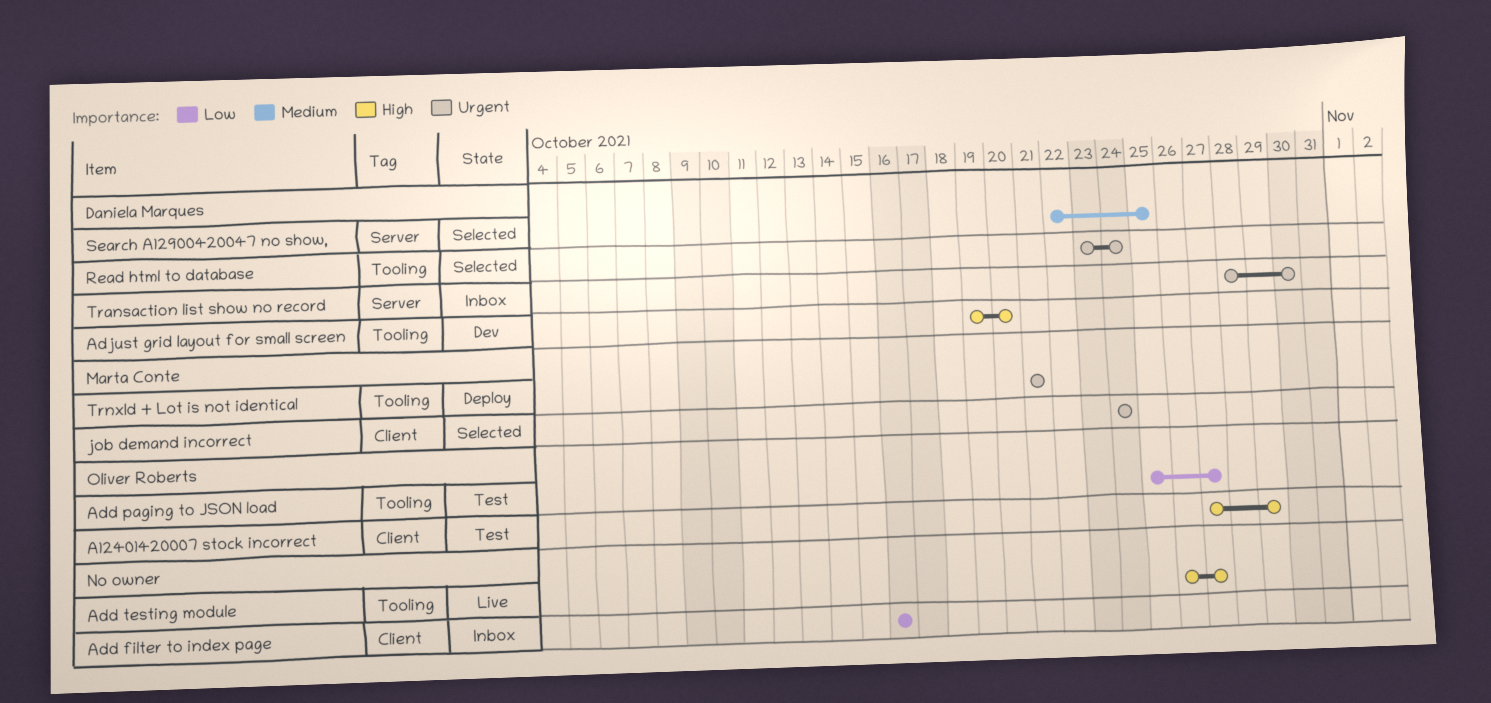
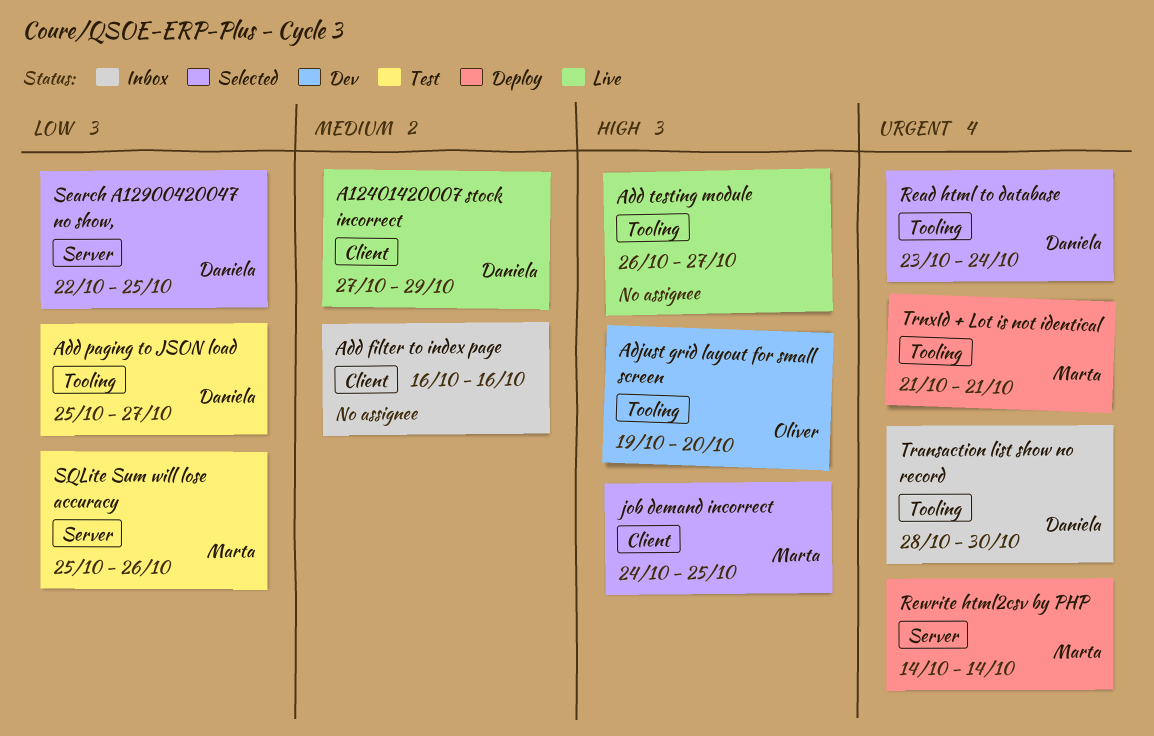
A12401420007 stock incorrect, status: Test -> Live
A12401420007 stock incorrect, owner: Oliver Roberts -> Daniela Marques
A12401420007 stock incorrect, priority: High -> Medium
Add filter to index page, priority: Low -> Medium
Add paging to JSON load, owner: Oliver Roberts -> Daniela Marques
Adjust grid layout for small screen, owner: Daniela Marques -> Oliver Roberts
job demand incorrect, priority: Urgent -> High
job demand incorrect, due: Oct 24 -> Oct 25
Rewrite html2csv by PHP: none -> present
Search A12900420047 no show,, priority: Medium -> Low
SQLite Sum will lose accuracy: none -> present
Transaction list show no record, label: Server -> Tooling

